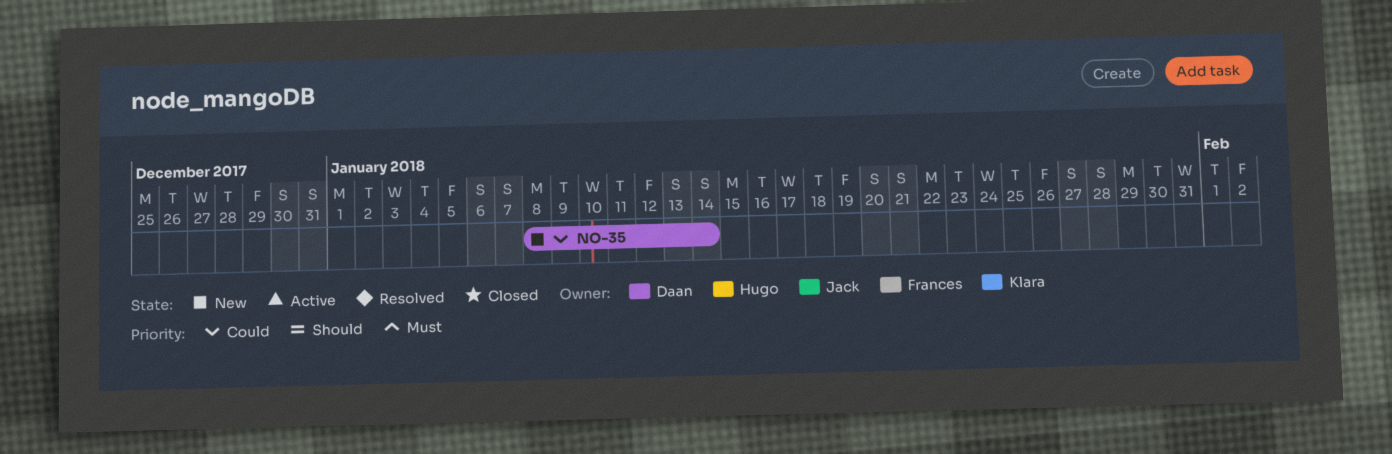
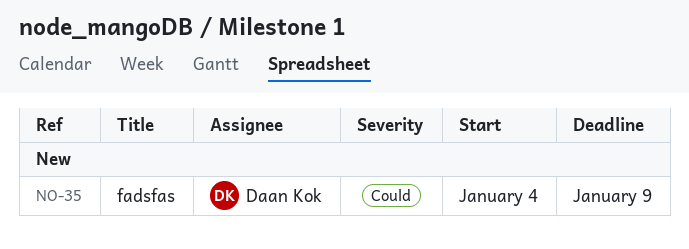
NO-35, start: Jan 8 -> Jan 4
NO-35, due: Jan 14 -> Jan 9

